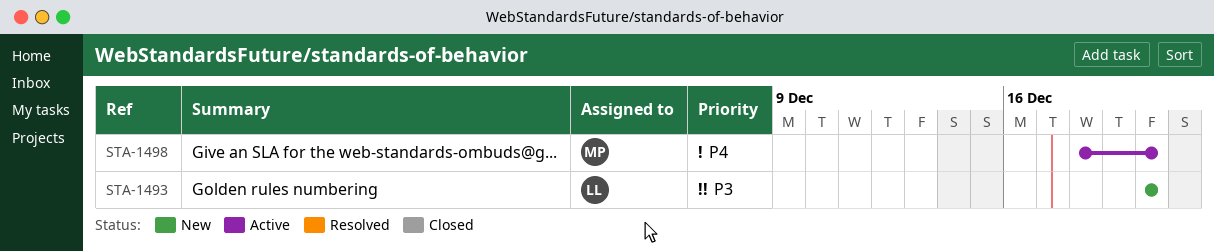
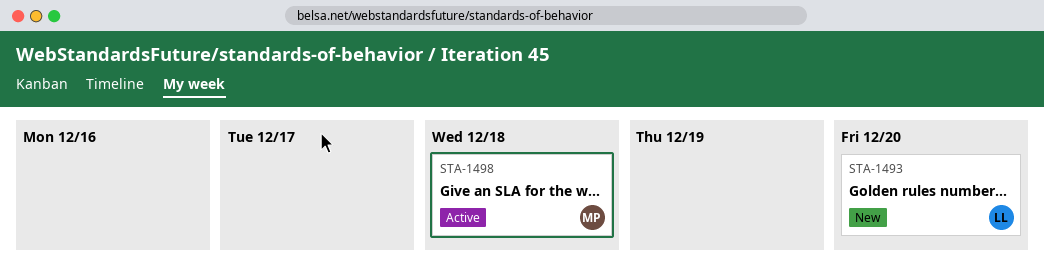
STA-1498, due: Dec 20 -> Dec 18

